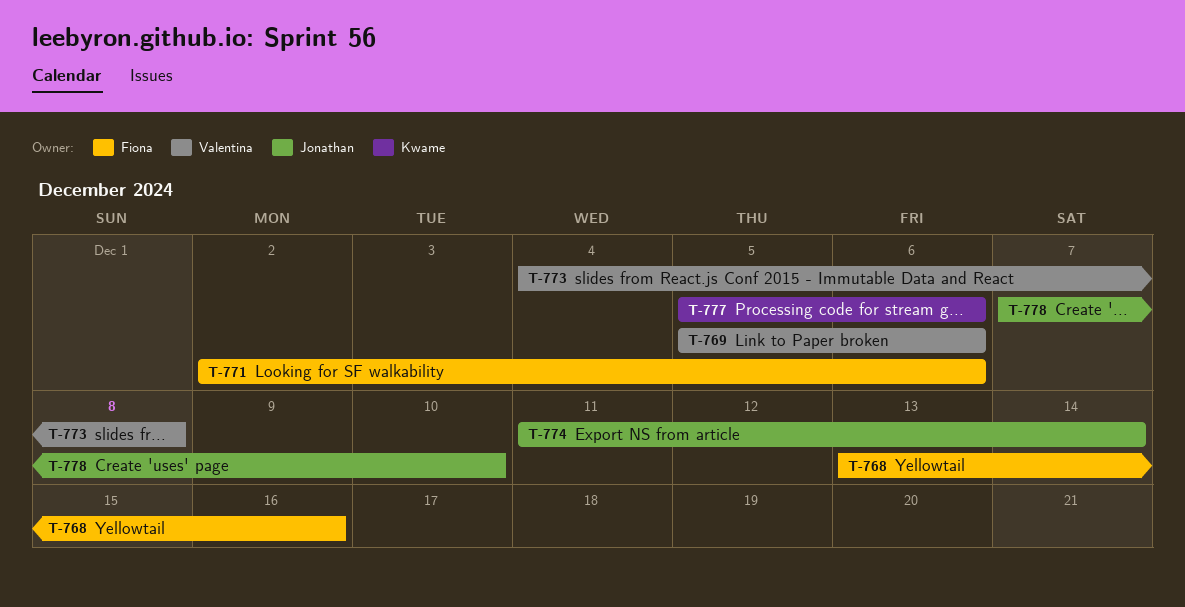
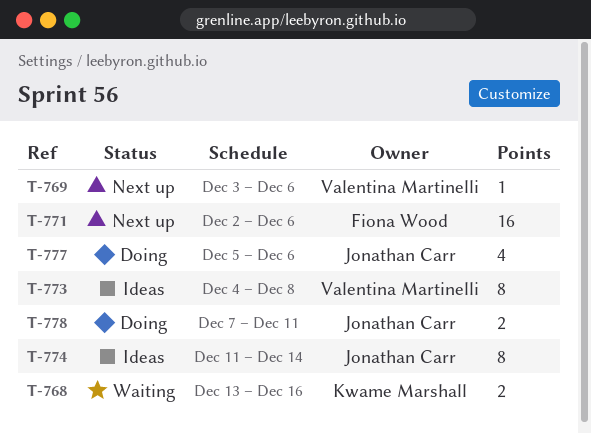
T-768, owner: Fiona Wood -> Kwame Marshall
T-769, start: Dec 5 -> Dec 3
T-777, owner: Kwame Marshall -> Jonathan Carr
T-778, due: Dec 10 -> Dec 11

